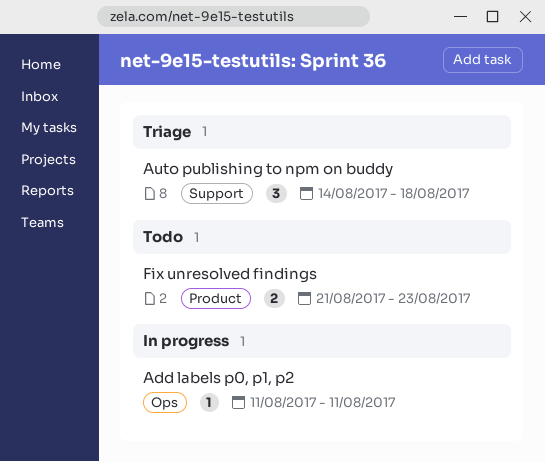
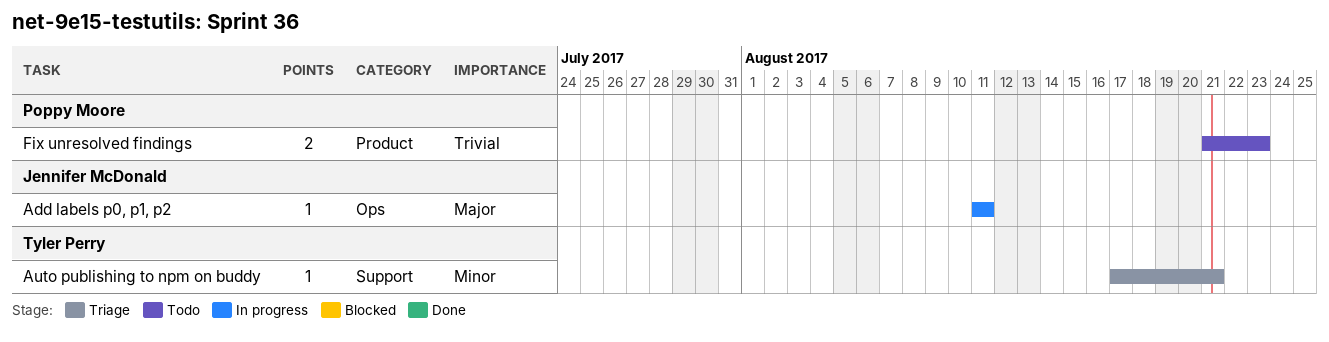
Auto publishing to npm on buddy, estimate: 3 -> 1
Auto publishing to npm on buddy, start: Aug 14 -> Aug 17
Auto publishing to npm on buddy, due: Aug 18 -> Aug 21

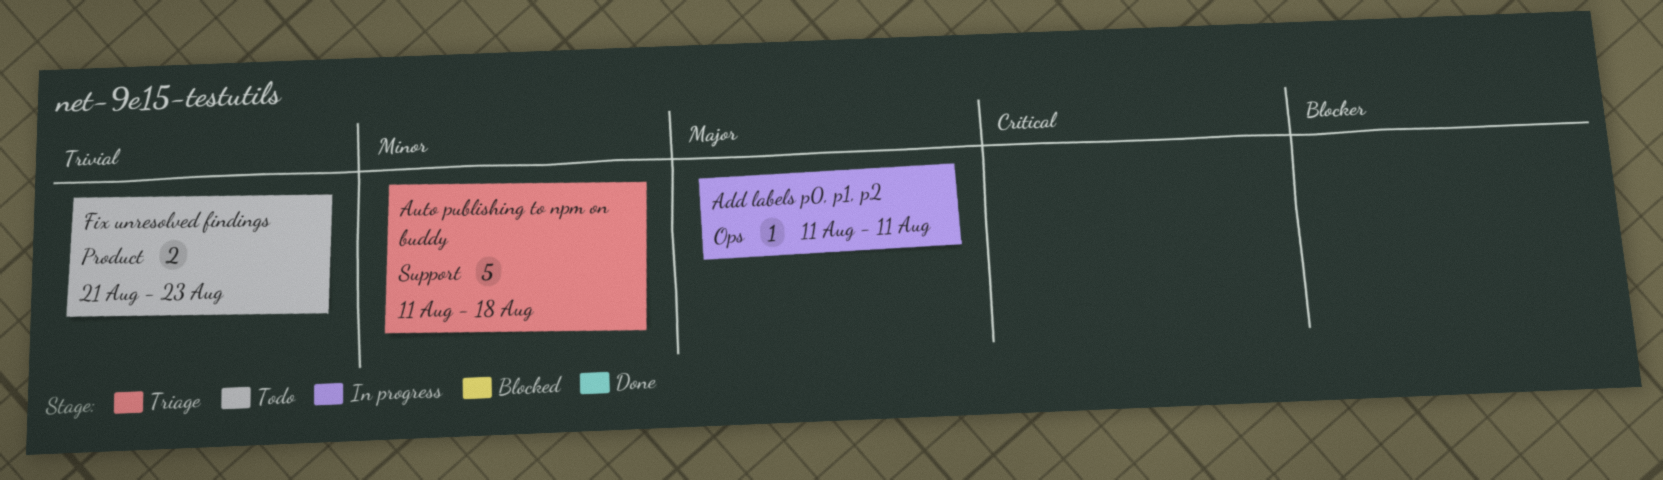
Auto publishing to npm on buddy, estimate: 1 -> 5
Auto publishing to npm on buddy, start: Aug 17 -> Aug 11
Auto publishing to npm on buddy, due: Aug 21 -> Aug 18

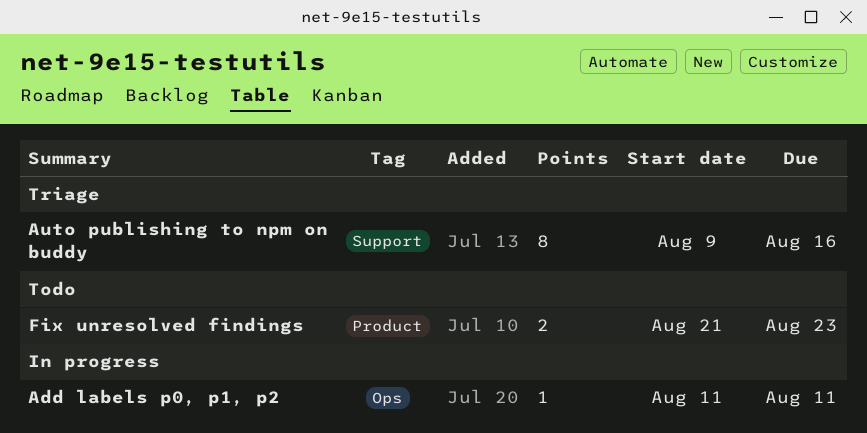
Auto publishing to npm on buddy, estimate: 5 -> 8
Auto publishing to npm on buddy, start: Aug 11 -> Aug 9
Auto publishing to npm on buddy, due: Aug 18 -> Aug 16

